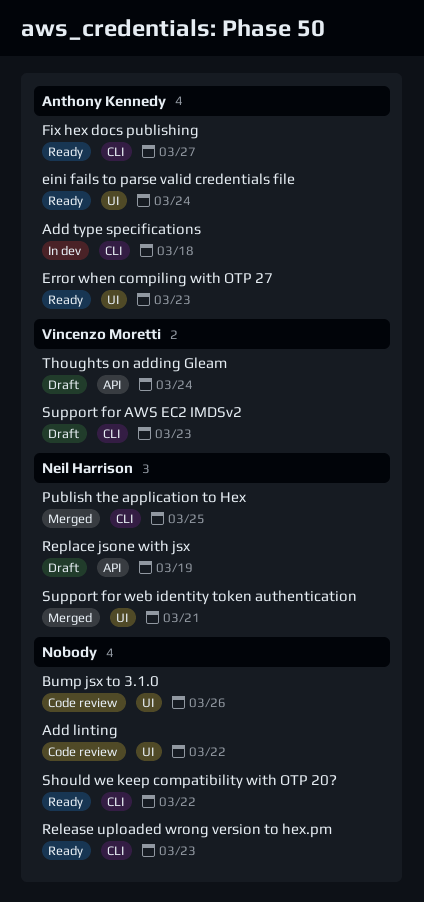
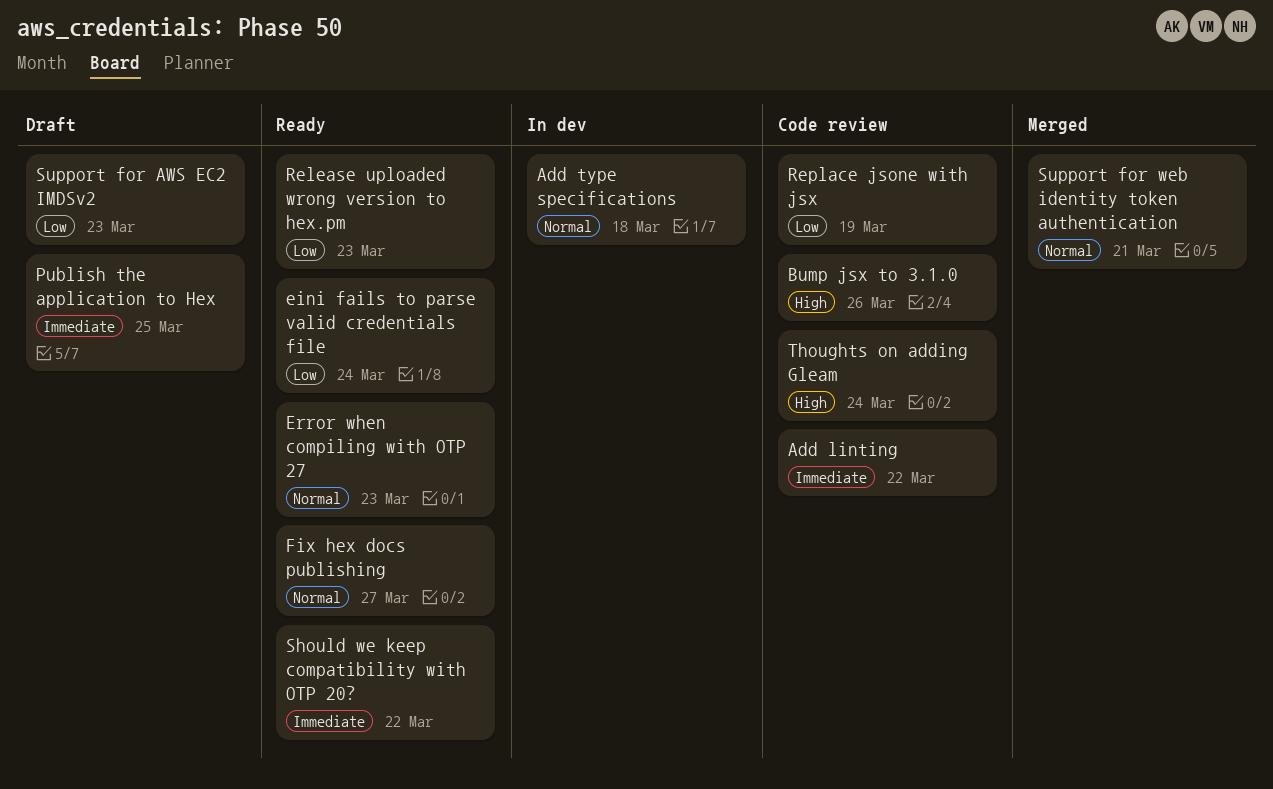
Publish the application to Hex, status: Merged -> Draft
Replace jsone with jsx, status: Draft -> Code review
Thoughts on adding Gleam, status: Draft -> Code review

